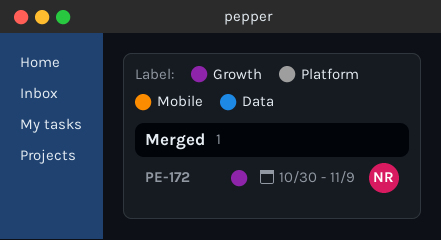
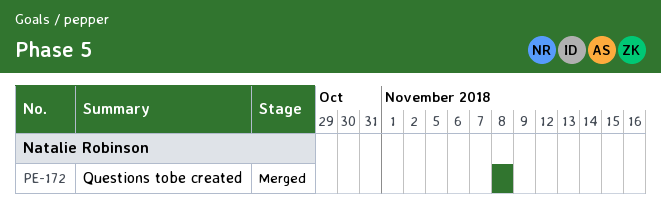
PE-172, start: Oct 30 -> Nov 8
PE-172, due: Nov 9 -> Nov 8

